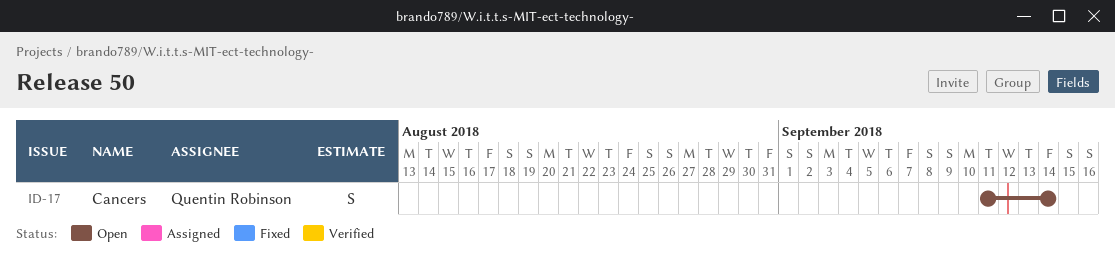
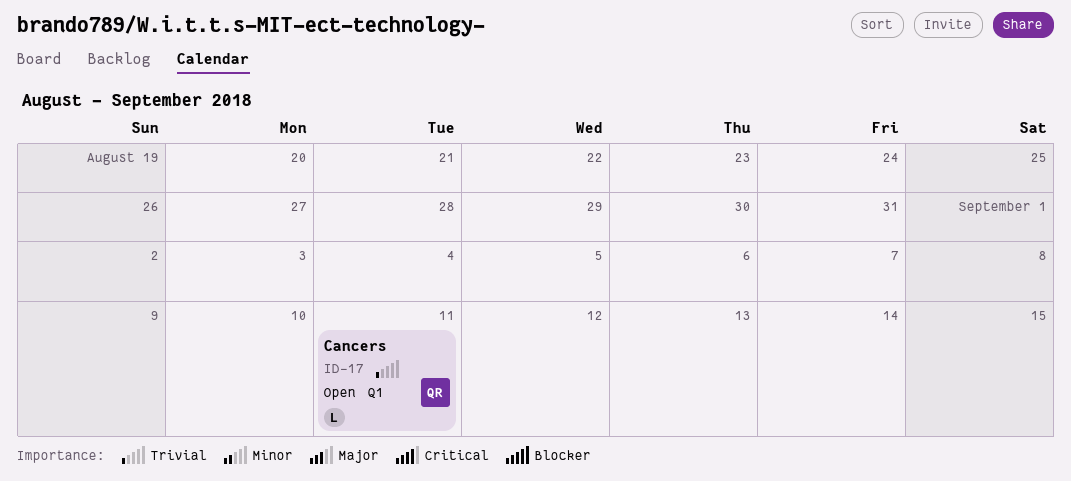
ID-17, estimate: S -> L
ID-17, due: Sep 14 -> Sep 11

